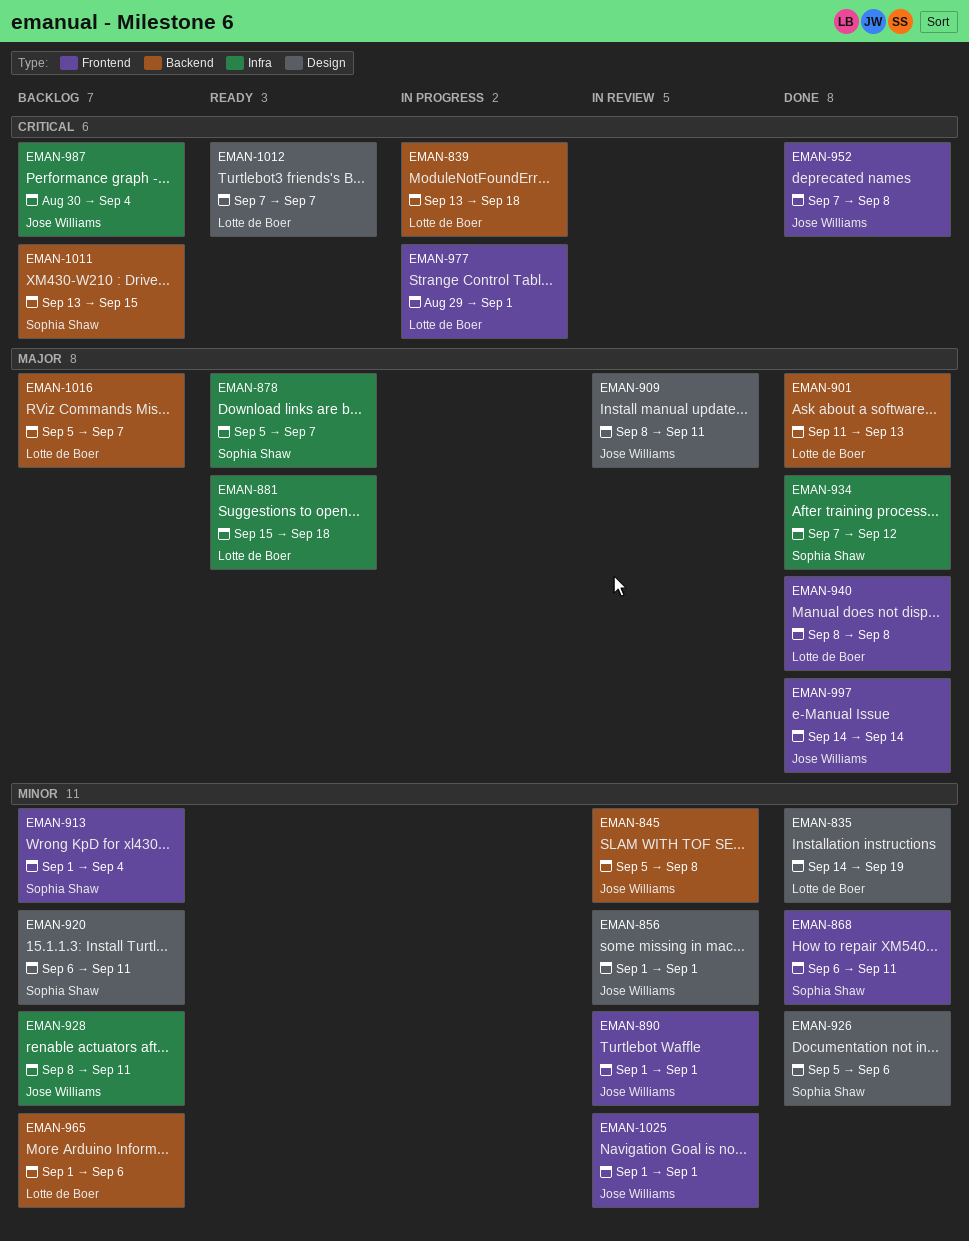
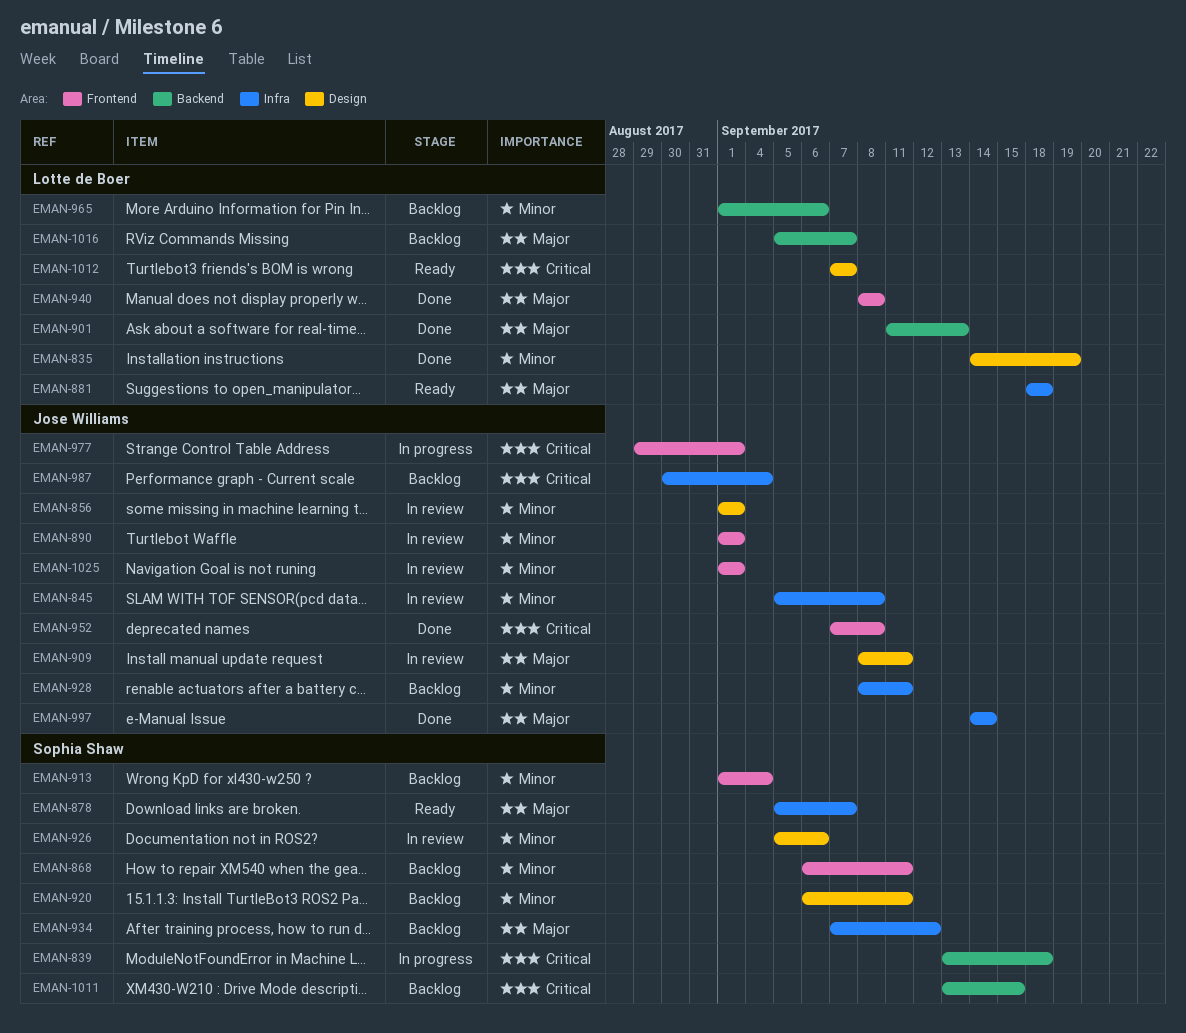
EMAN-839, owner: Lotte de Boer -> Sophia Shaw
EMAN-845, label: Backend -> Infra
EMAN-868, status: Done -> Backlog
EMAN-881, start: Sep 15 -> Sep 18
EMAN-926, status: Done -> In review
EMAN-934, status: Done -> Backlog
EMAN-977, owner: Lotte de Boer -> Jose Williams
EMAN-997, label: Frontend -> Infra

